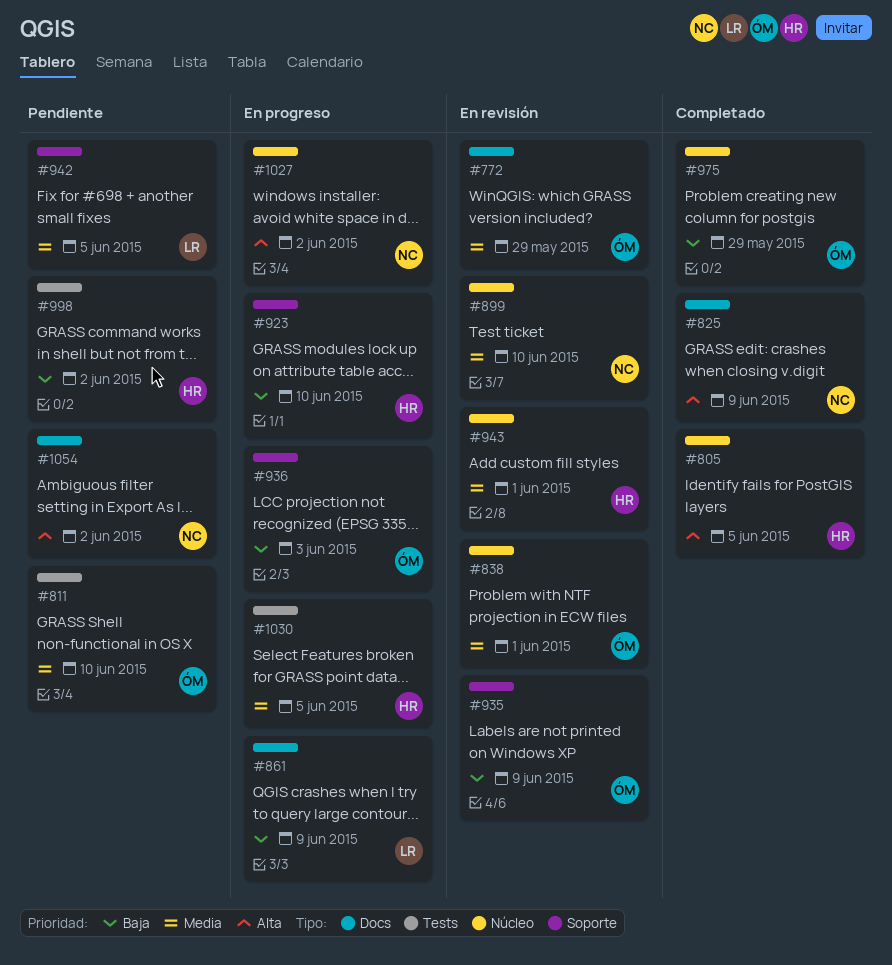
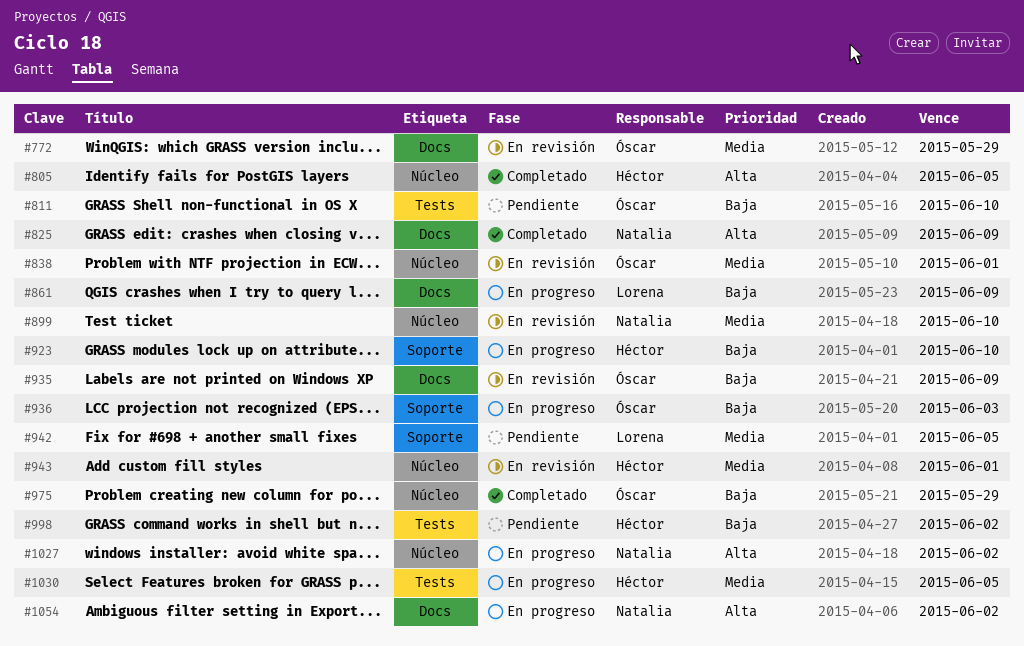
#811, priority: Media -> Baja
#935, label: Soporte -> Docs
#1054, status: Pendiente -> En progreso

